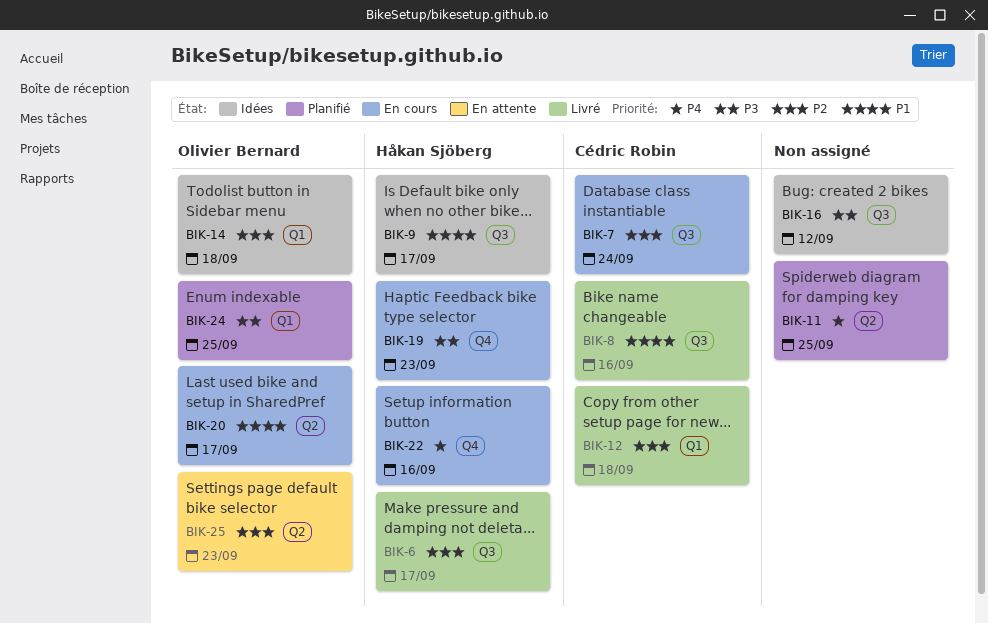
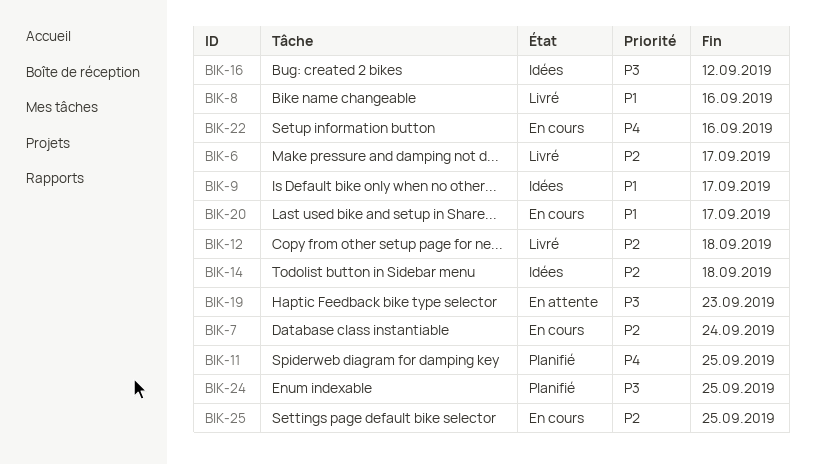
BIK-19, status: En cours -> En attente
BIK-25, status: En attente -> En cours
BIK-25, due: Sep 23 -> Sep 25

